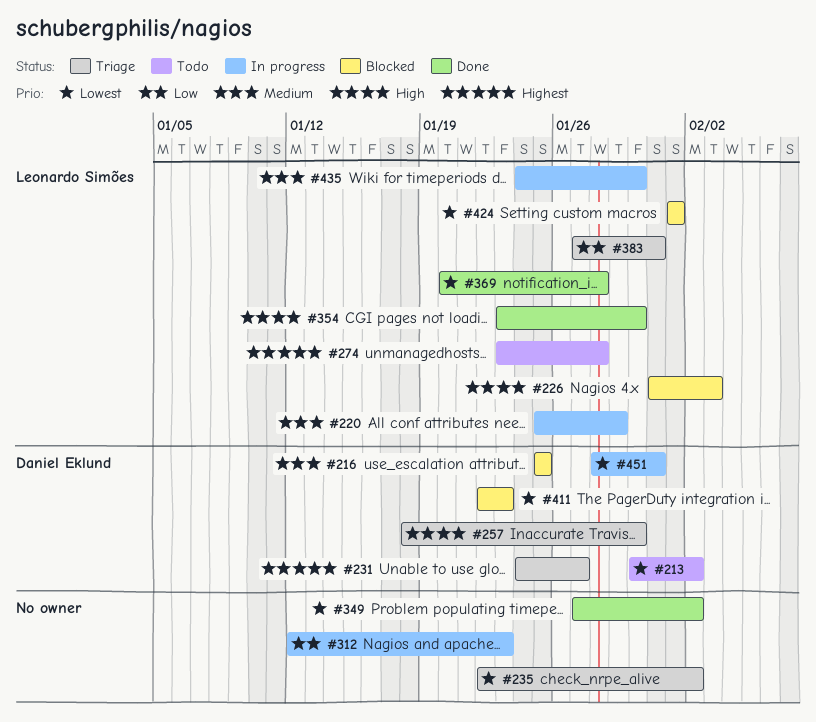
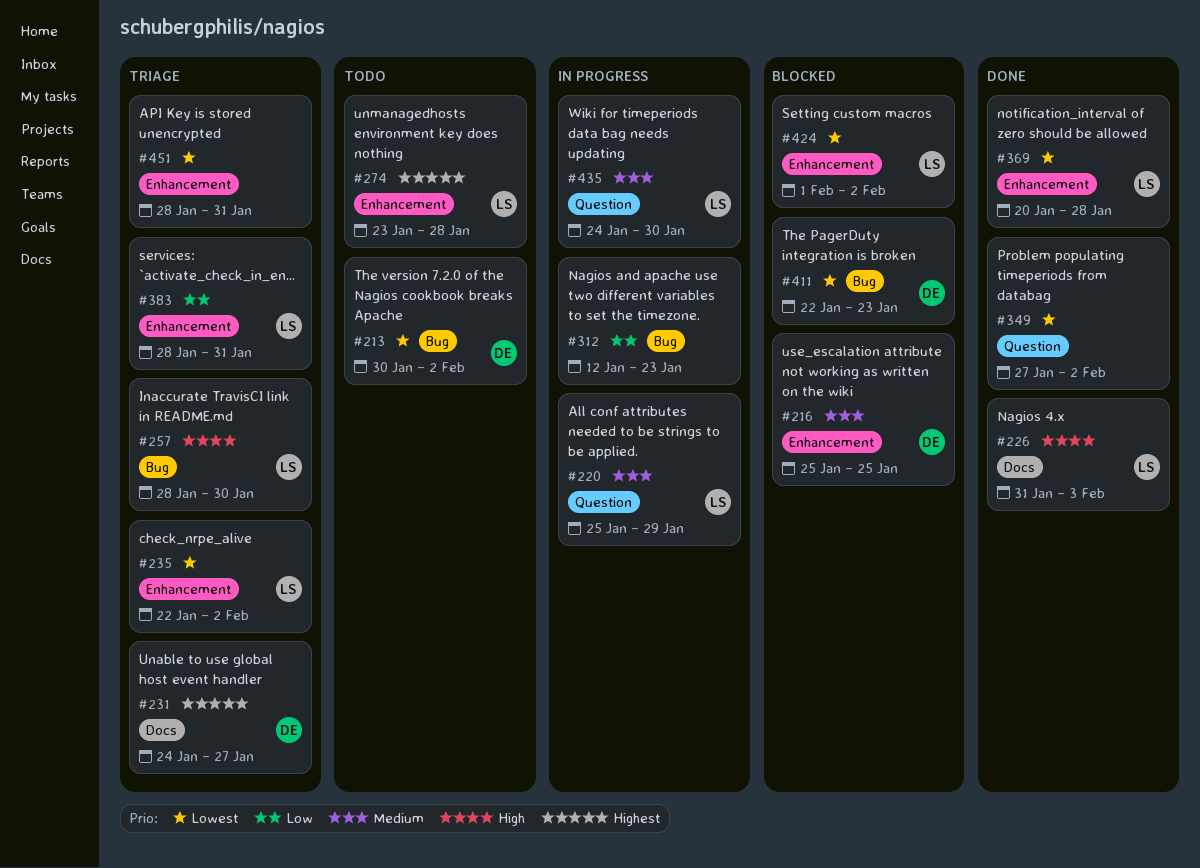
#226, status: Blocked -> Done
#235, owner: none -> Leonardo Simões
#257, owner: Daniel Eklund -> Leonardo Simões
#257, start: Jan 18 -> Jan 28
#354: present -> none
#383, start: Jan 27 -> Jan 28
#424, due: Feb 1 -> Feb 2
#451, status: In progress -> Triage
#451, owner: Daniel Eklund -> none

